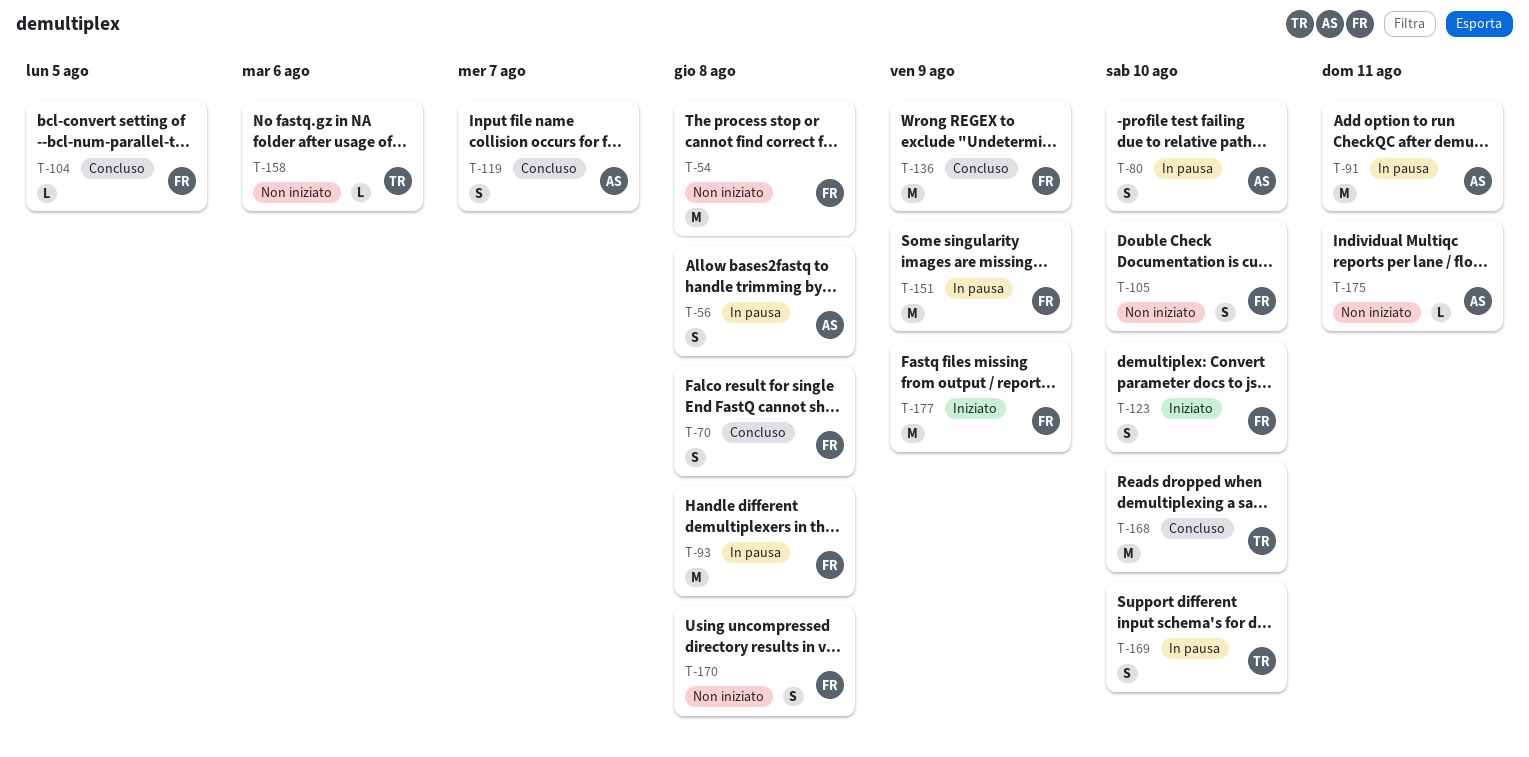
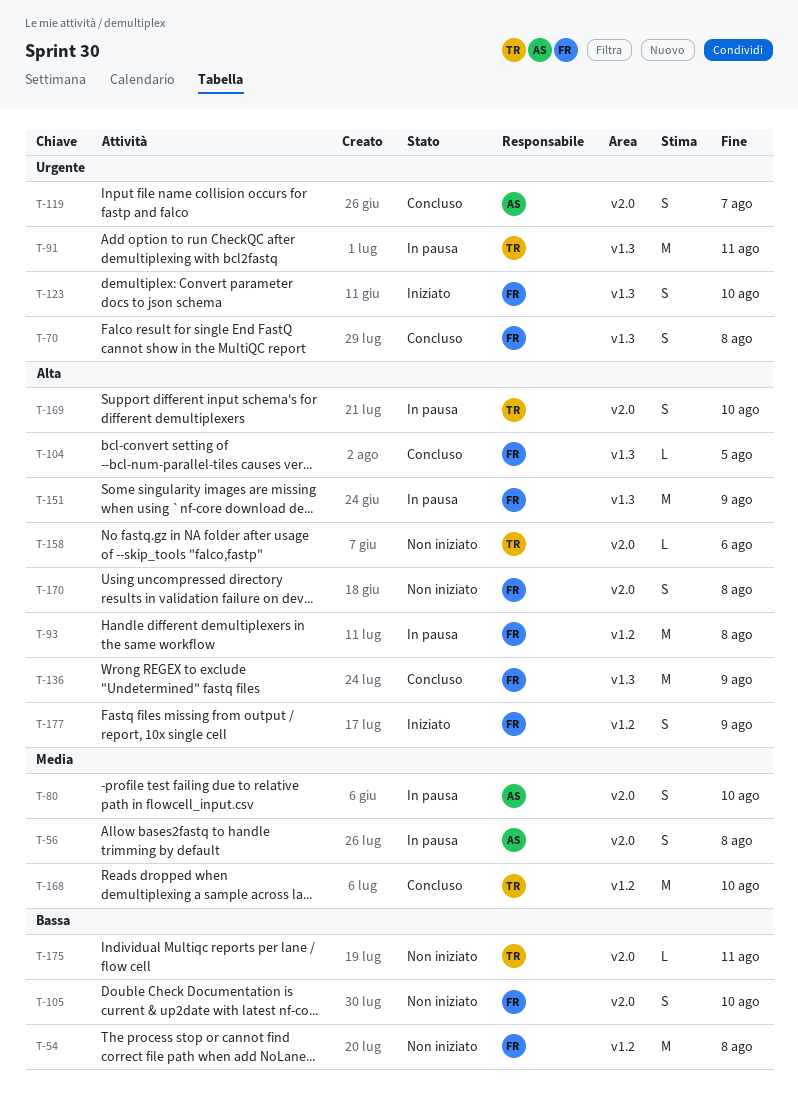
T-91, owner: AS -> TR
T-175, owner: AS -> TR
T-177, estimate: M -> S

